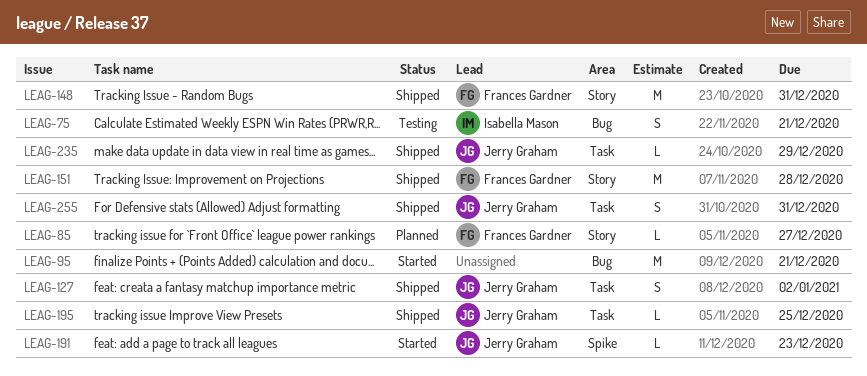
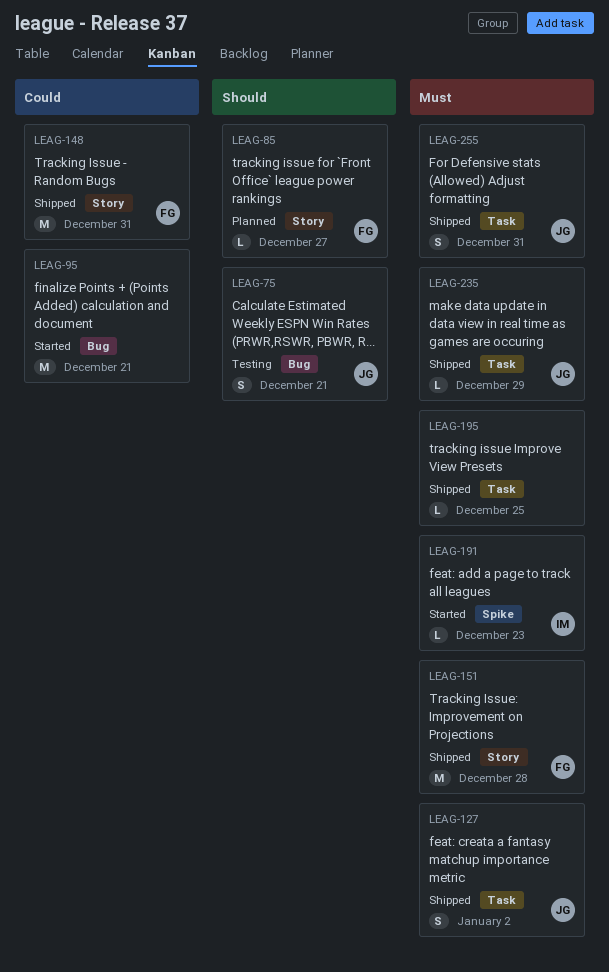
LEAG-75, owner: Isabella Mason -> Jerry Graham
LEAG-191, owner: Jerry Graham -> Isabella Mason
LEAG-195, owner: Jerry Graham -> none

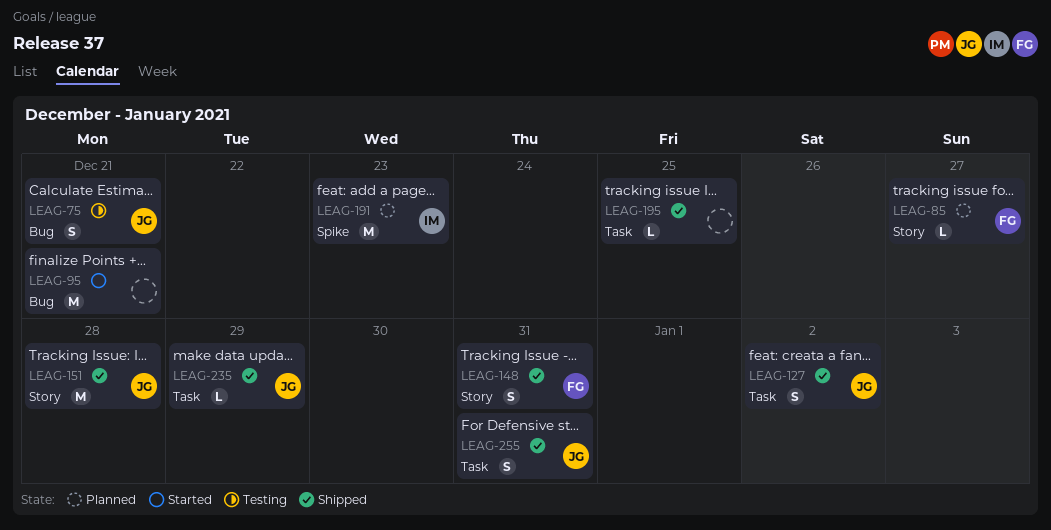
LEAG-148, estimate: M -> S
LEAG-151, owner: FG -> JG
LEAG-191, status: Started -> Planned
LEAG-191, estimate: L -> M

